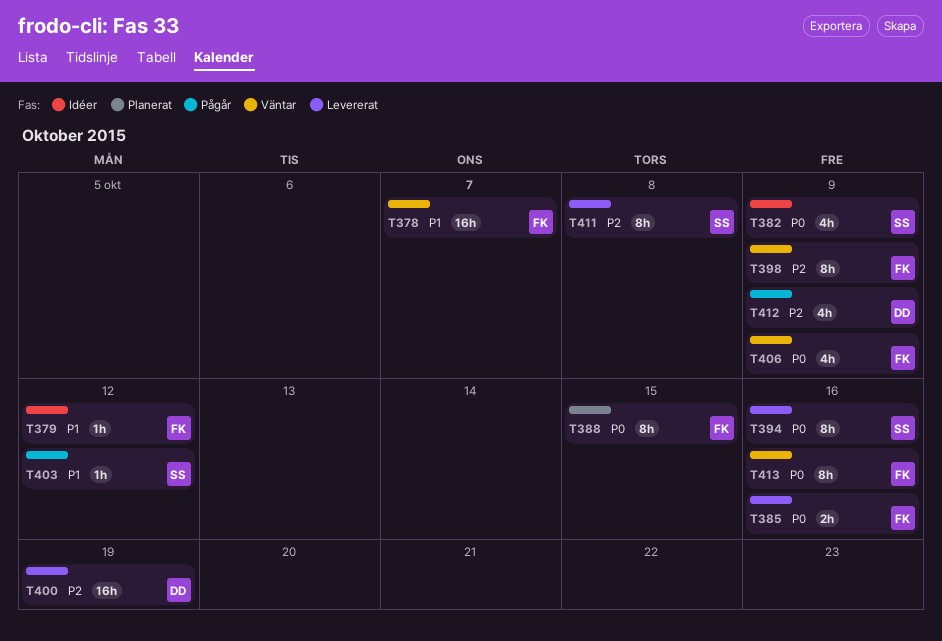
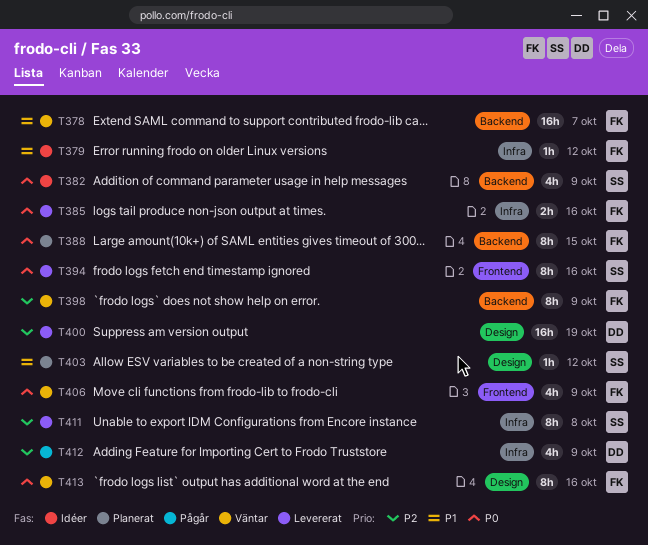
T403, status: Pågår -> Planerat

